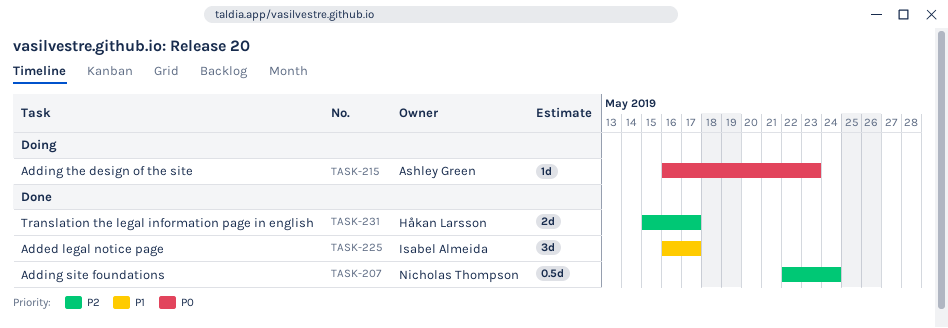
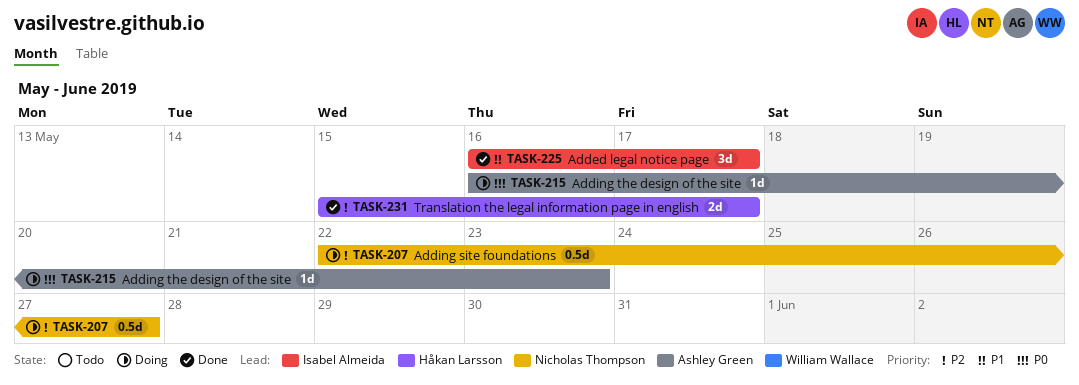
TASK-207, status: Done -> Doing
TASK-207, due: May 24 -> May 27

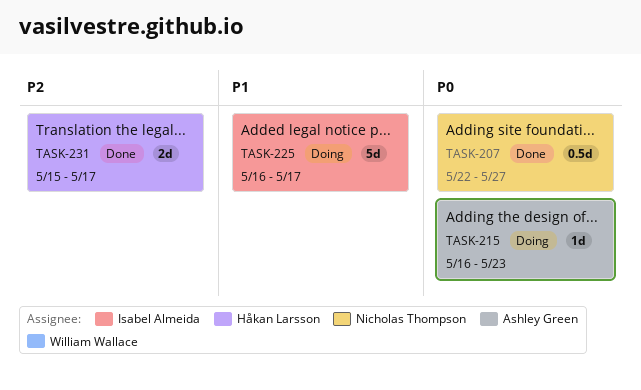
TASK-207, status: Doing -> Done
TASK-207, priority: P2 -> P0
TASK-225, status: Done -> Doing
TASK-225, estimate: 3d -> 5d

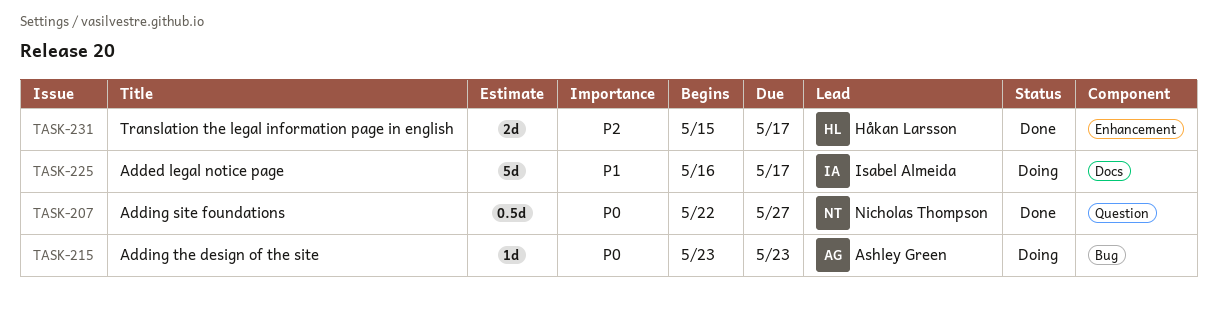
TASK-215, start: May 16 -> May 23

